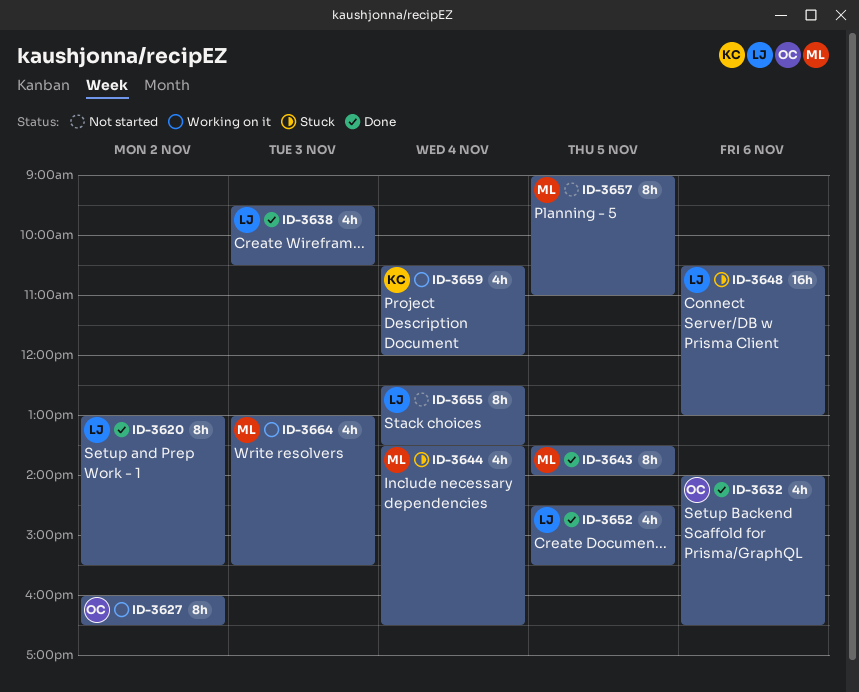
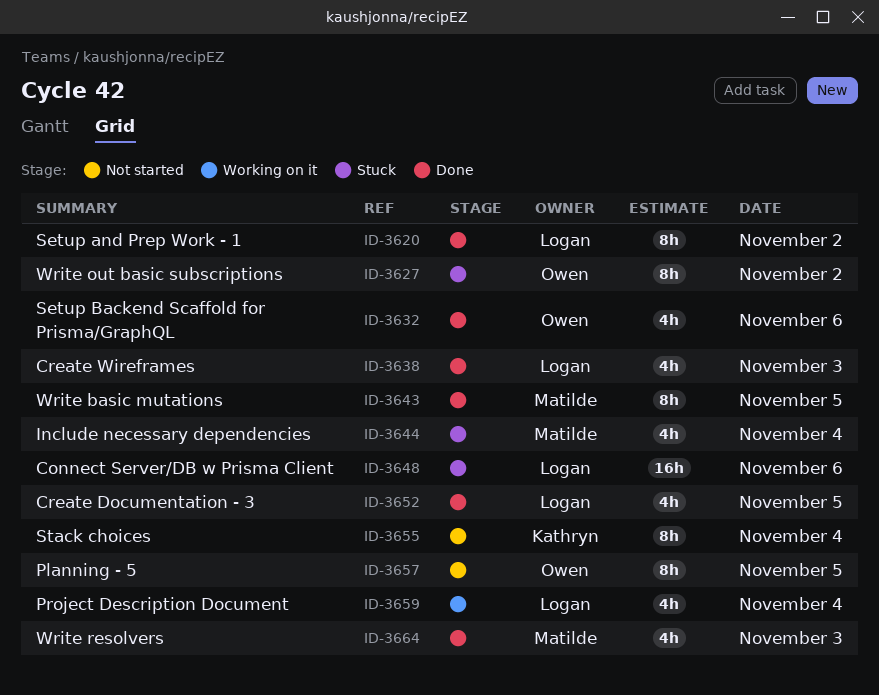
ID-3627, status: Working on it -> Stuck
ID-3655, owner: Logan -> Kathryn
ID-3657, owner: Matilde -> Owen
ID-3659, owner: Kathryn -> Logan
ID-3664, status: Working on it -> Done

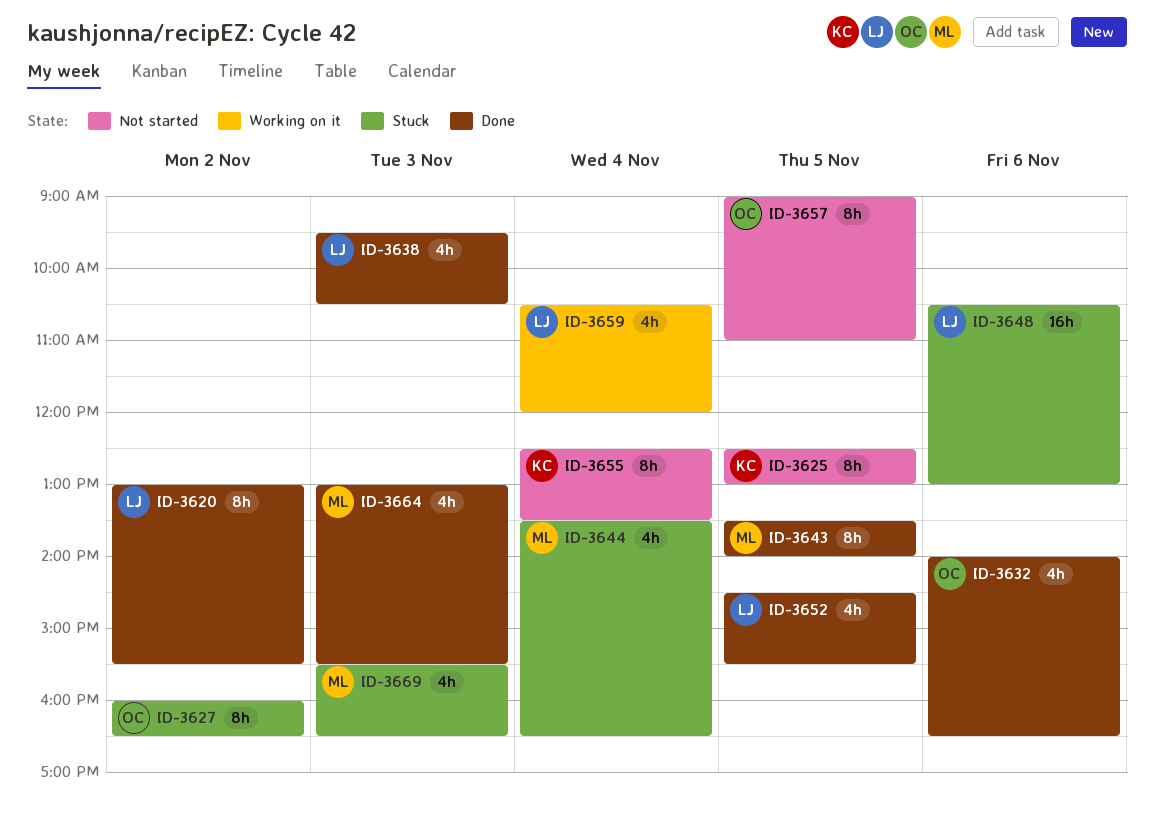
ID-3625: none -> present
ID-3669: none -> present

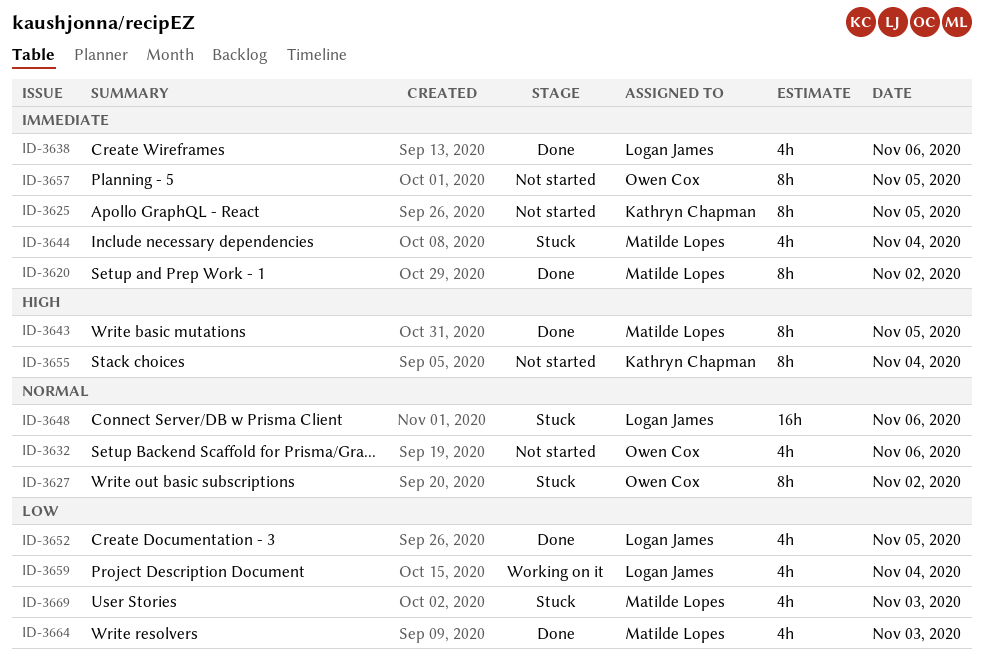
ID-3620, owner: Logan James -> Matilde Lopes
ID-3632, status: Done -> Not started
ID-3638, day: Nov 3 -> Nov 6

